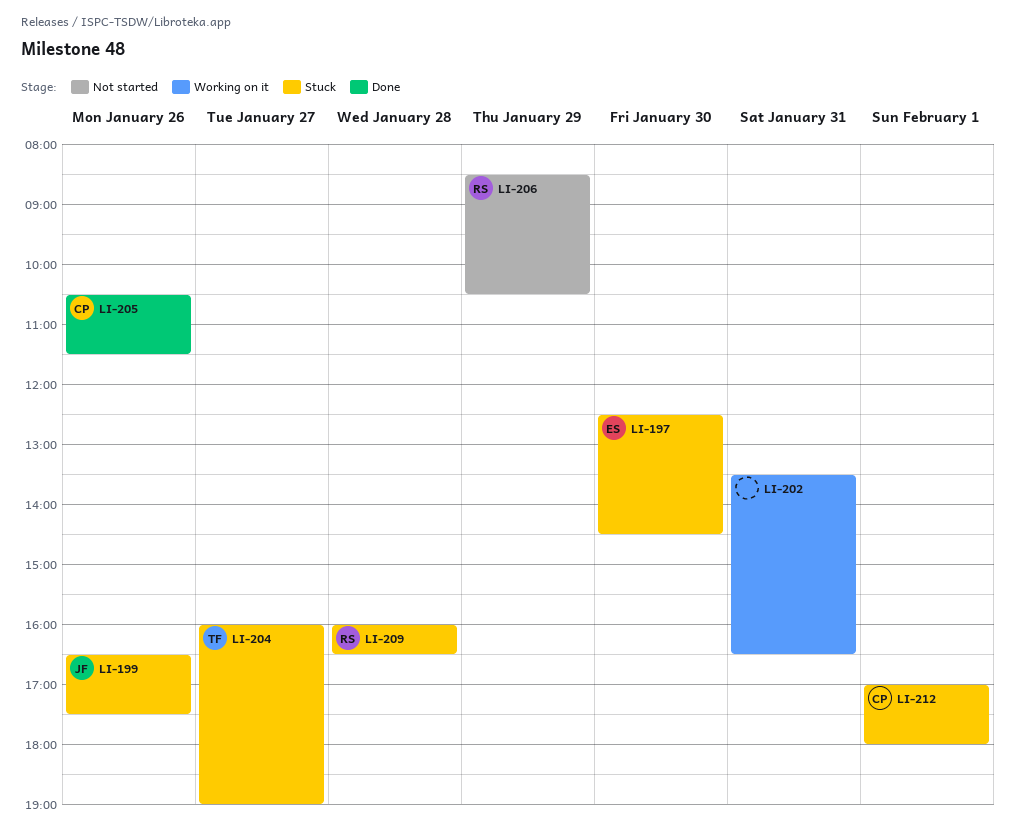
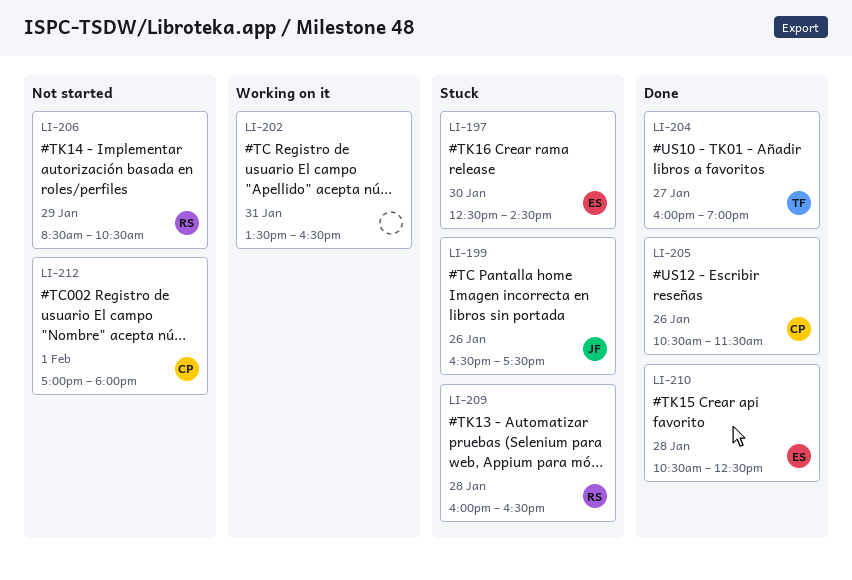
LI-204, status: Stuck -> Done
LI-210: none -> present
LI-212, status: Stuck -> Not started

